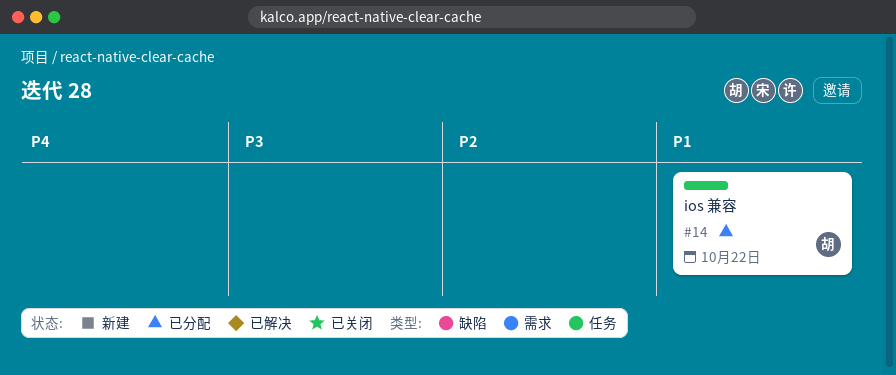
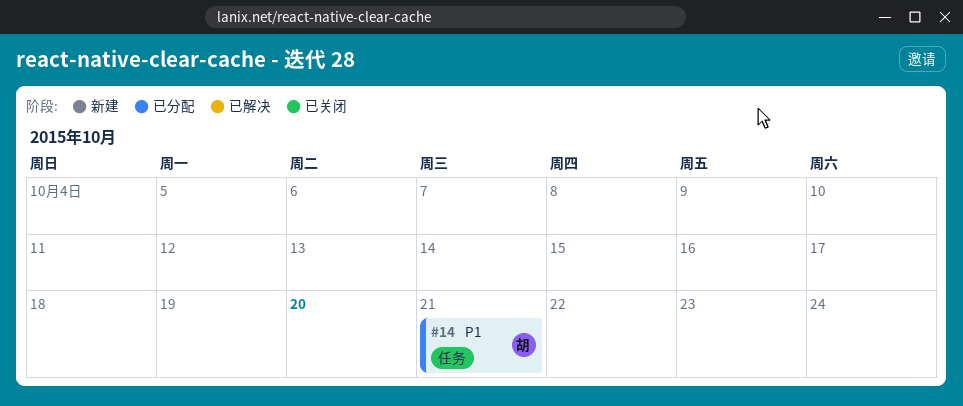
#14, due: Oct 22 -> Oct 21

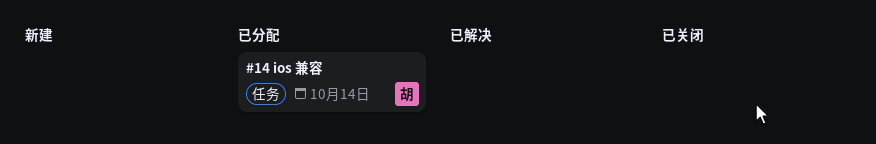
#14, due: Oct 21 -> Oct 14

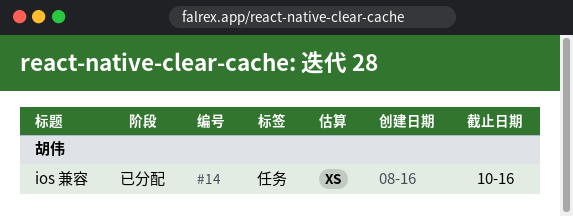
#14, due: Oct 14 -> Oct 16

